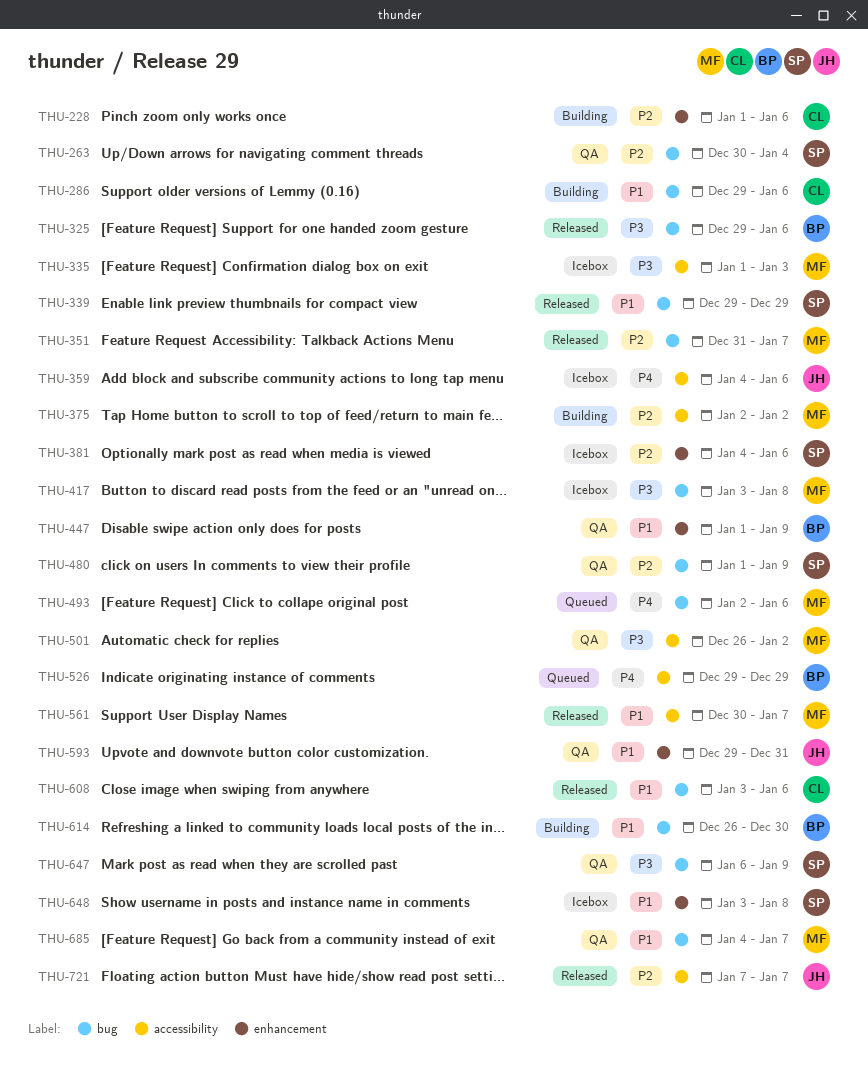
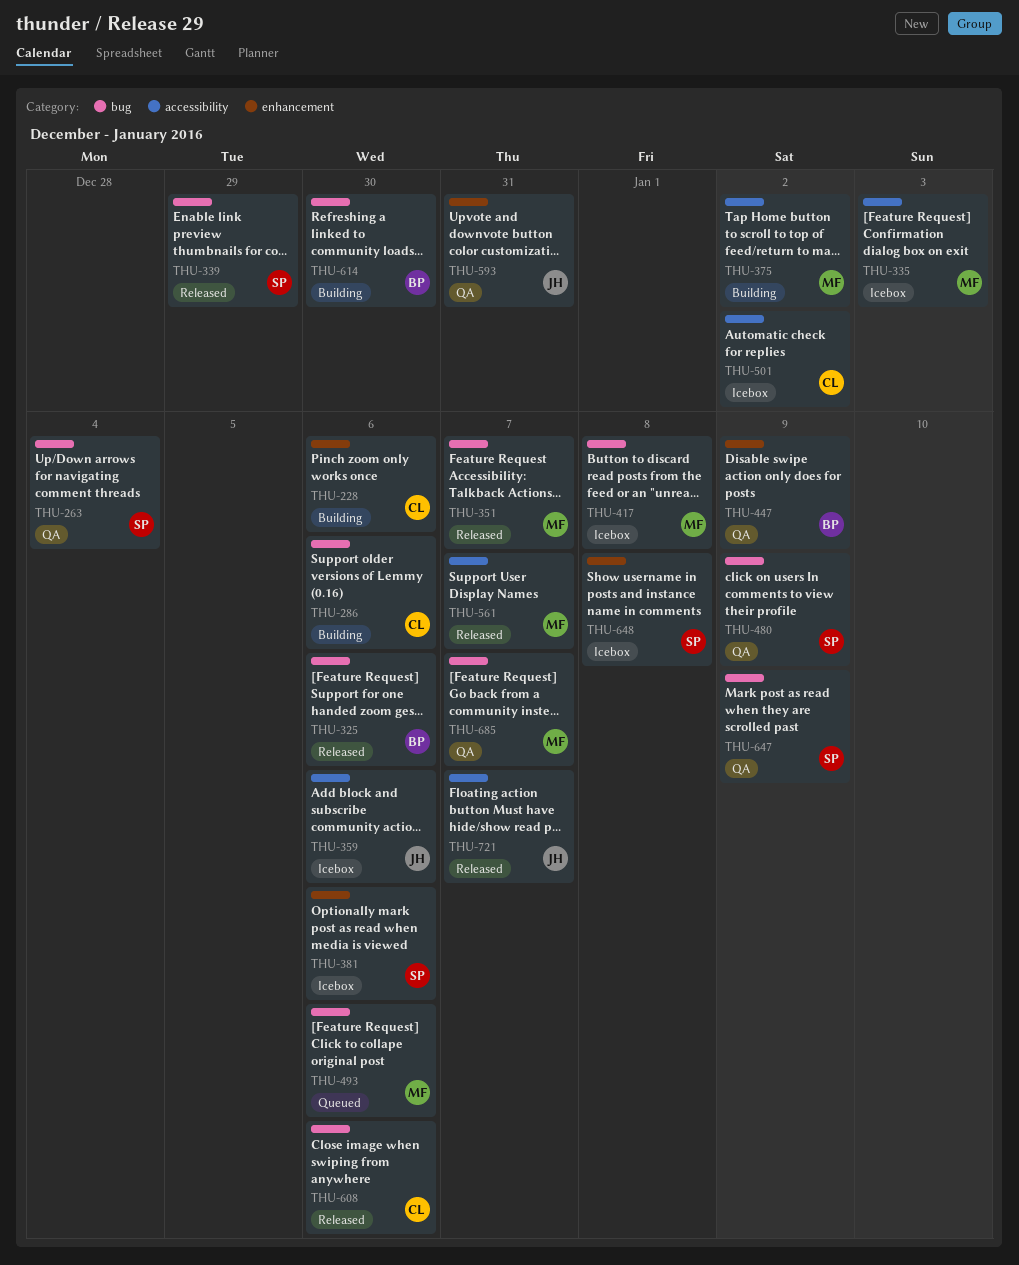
THU-501, status: QA -> Icebox
THU-501, owner: MF -> CL
THU-526: present -> none

